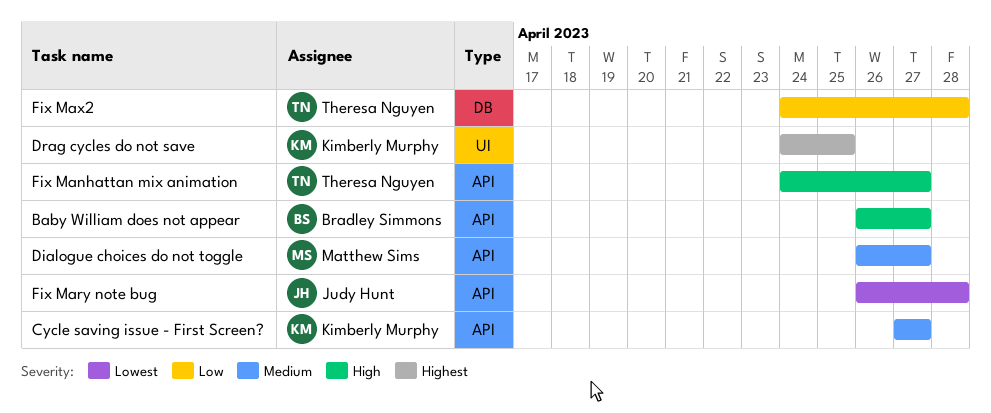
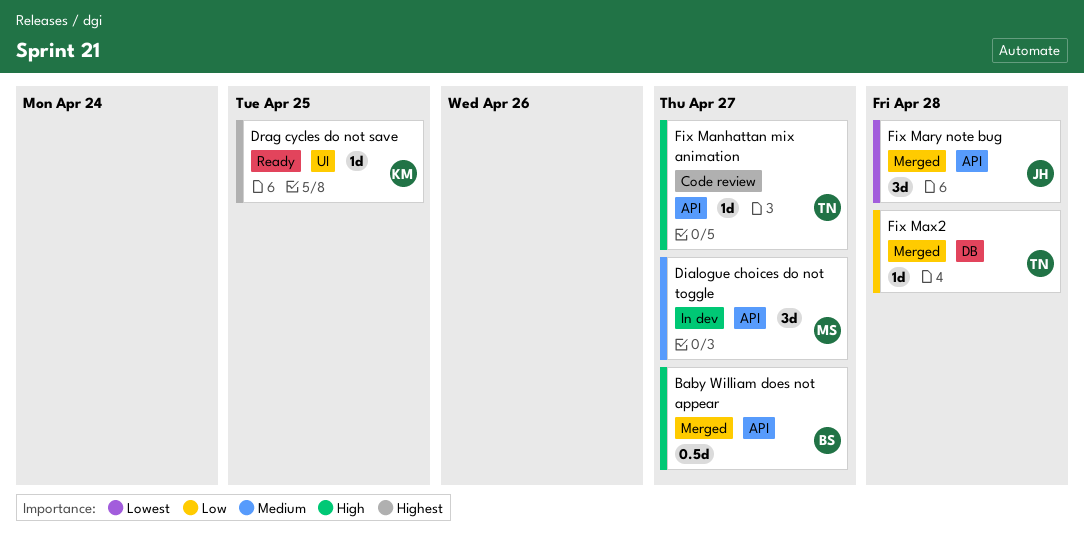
Cycle saving issue - First Screen?: present -> none

